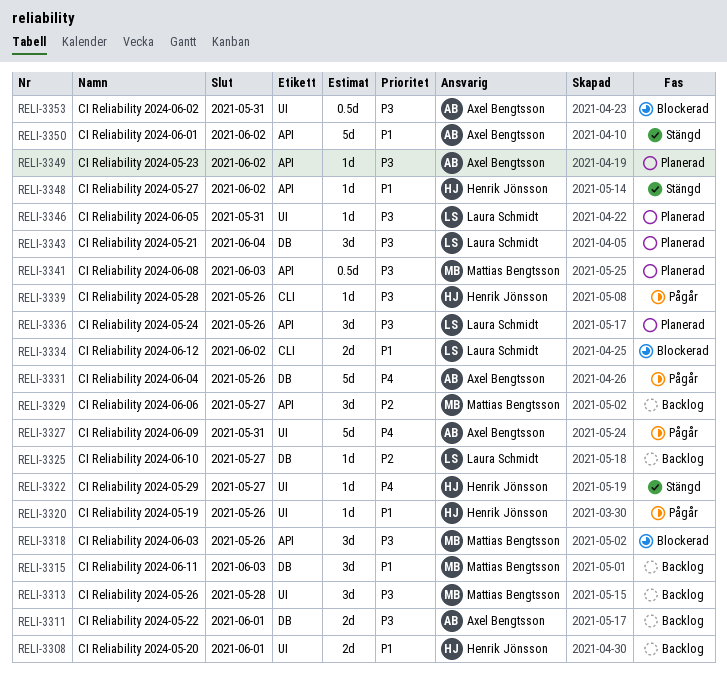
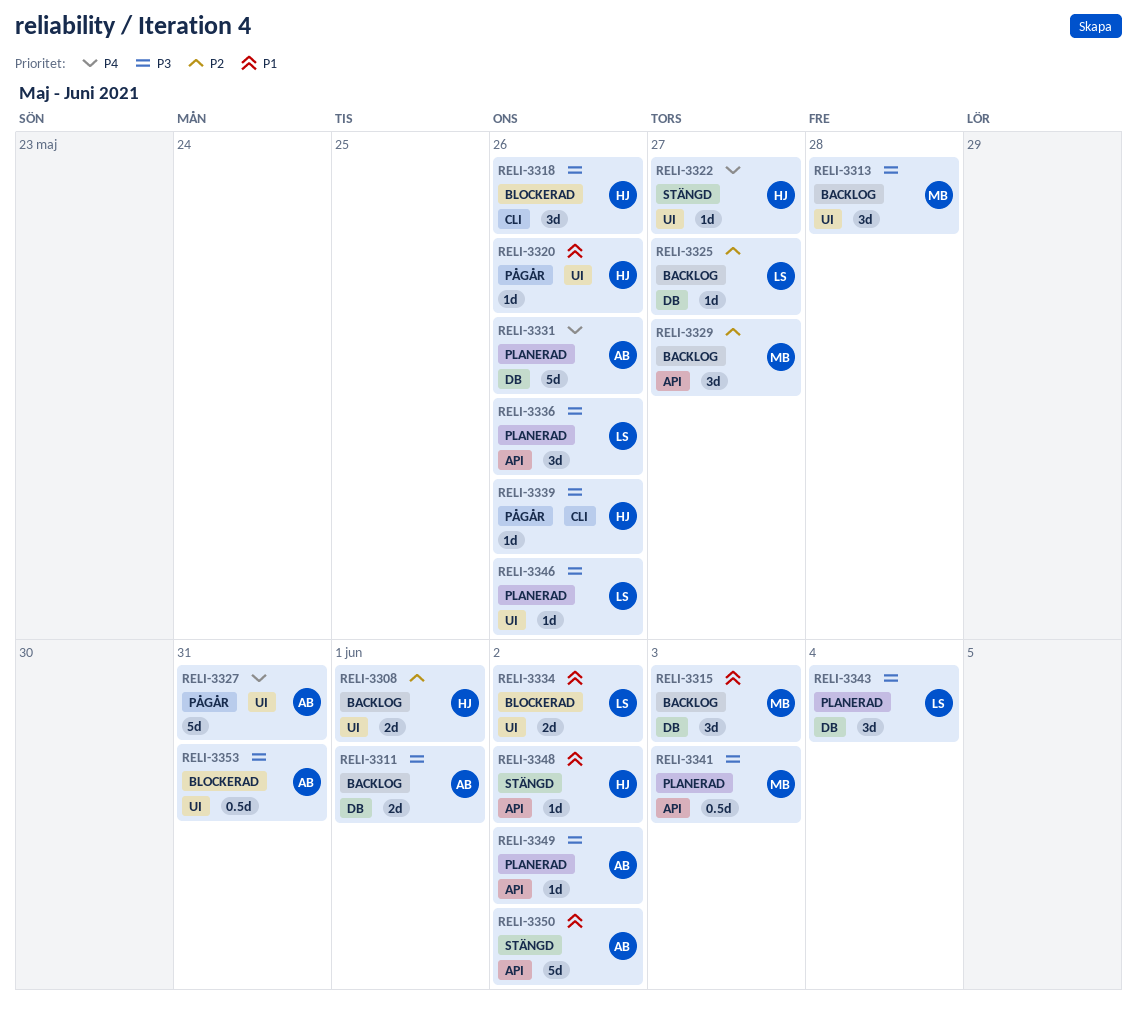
RELI-3308, priority: P1 -> P2
RELI-3318, owner: Mattias Bengtsson -> Henrik Jönsson
RELI-3318, label: API -> CLI
RELI-3331, status: Pågår -> Planerad
RELI-3334, label: CLI -> UI
RELI-3346, due: May 31 -> May 26

